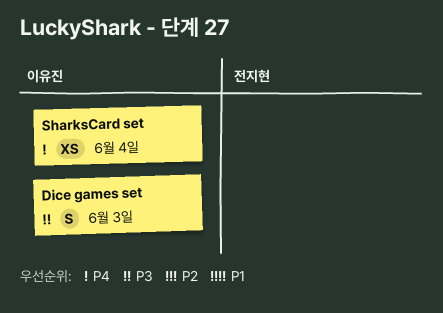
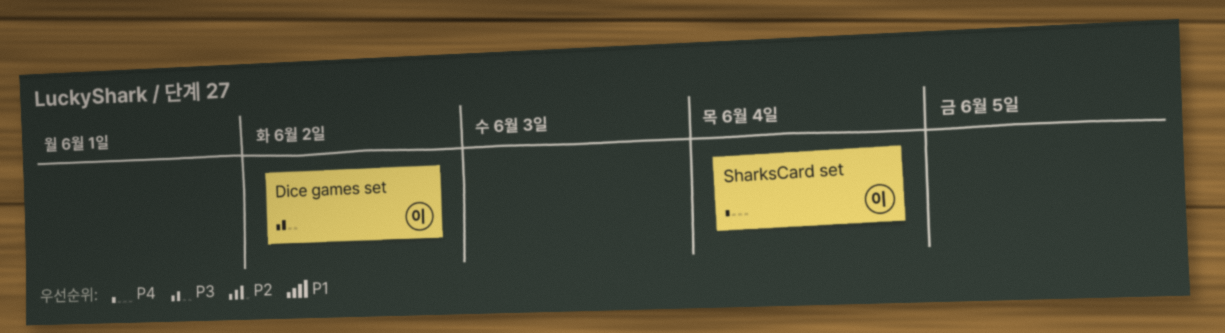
Dice games set, due: Jun 3 -> Jun 2

